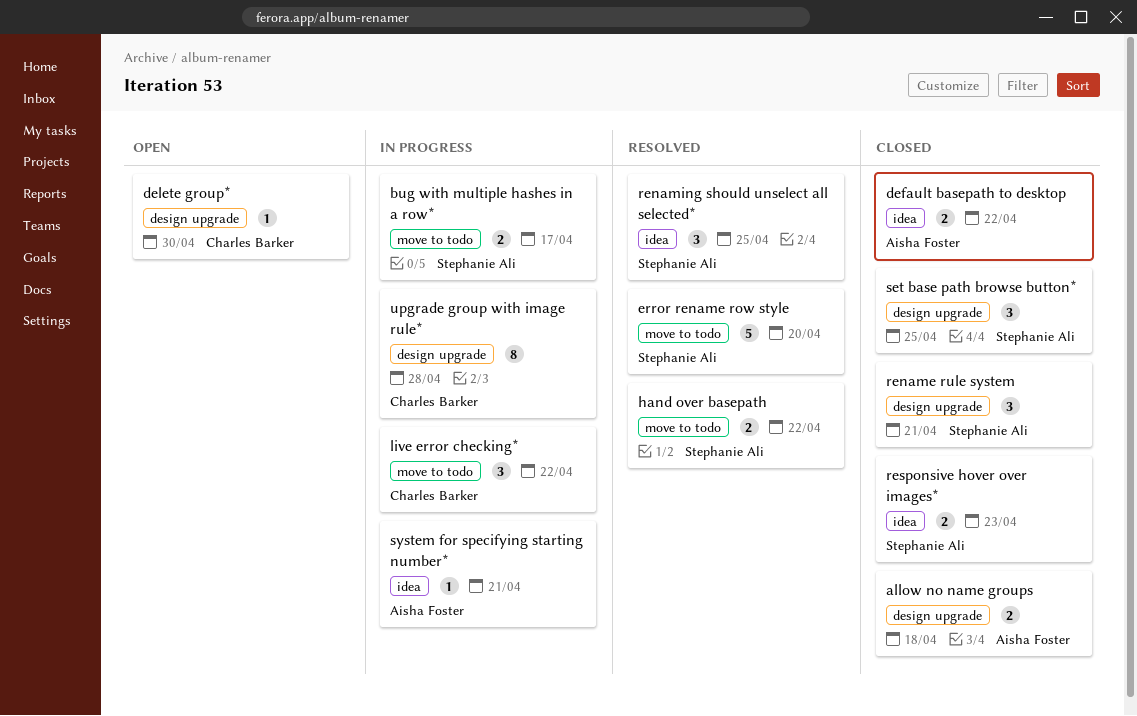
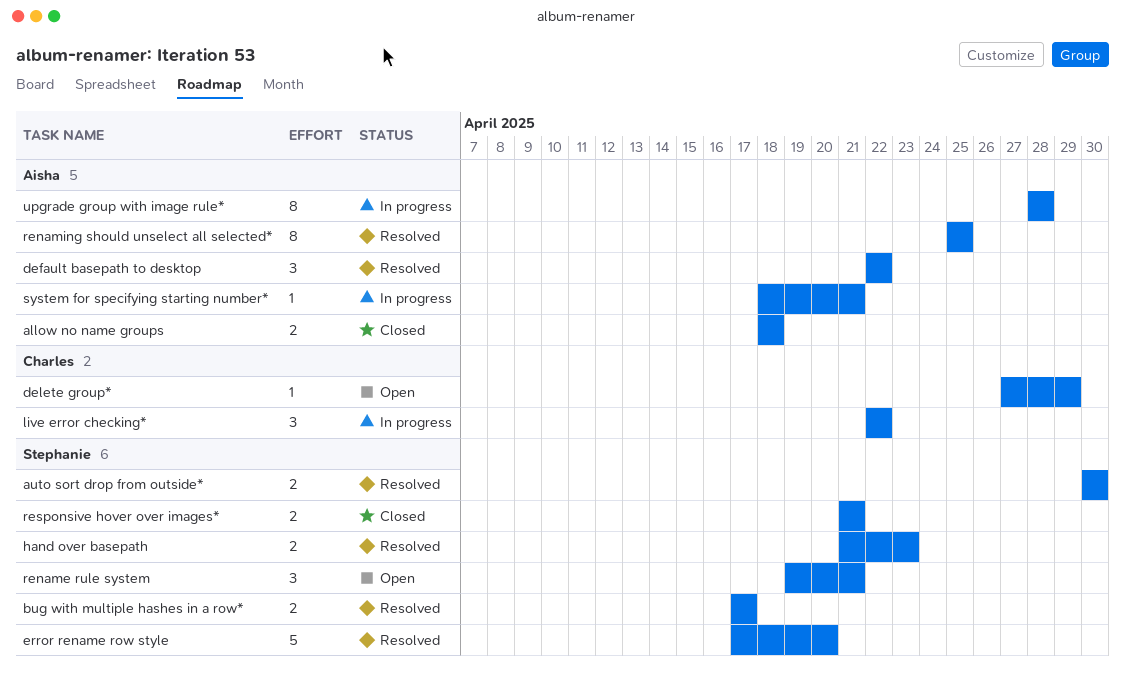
auto sort drop from outside*: none -> present
bug with multiple hashes in a row*, status: In progress -> Resolved
default basepath to desktop, status: Closed -> Resolved
default basepath to desktop, estimate: 2 -> 3
delete group*, due: Apr 30 -> Apr 29
hand over basepath, due: Apr 22 -> Apr 23
rename rule system, status: Closed -> Open
renaming should unselect all selected*, owner: Stephanie Ali -> Aisha Foster
renaming should unselect all selected*, estimate: 3 -> 8
responsive hover over images*, due: Apr 23 -> Apr 21
set base path browse button*: present -> none
upgrade group with image rule*, owner: Charles Barker -> Aisha Foster

